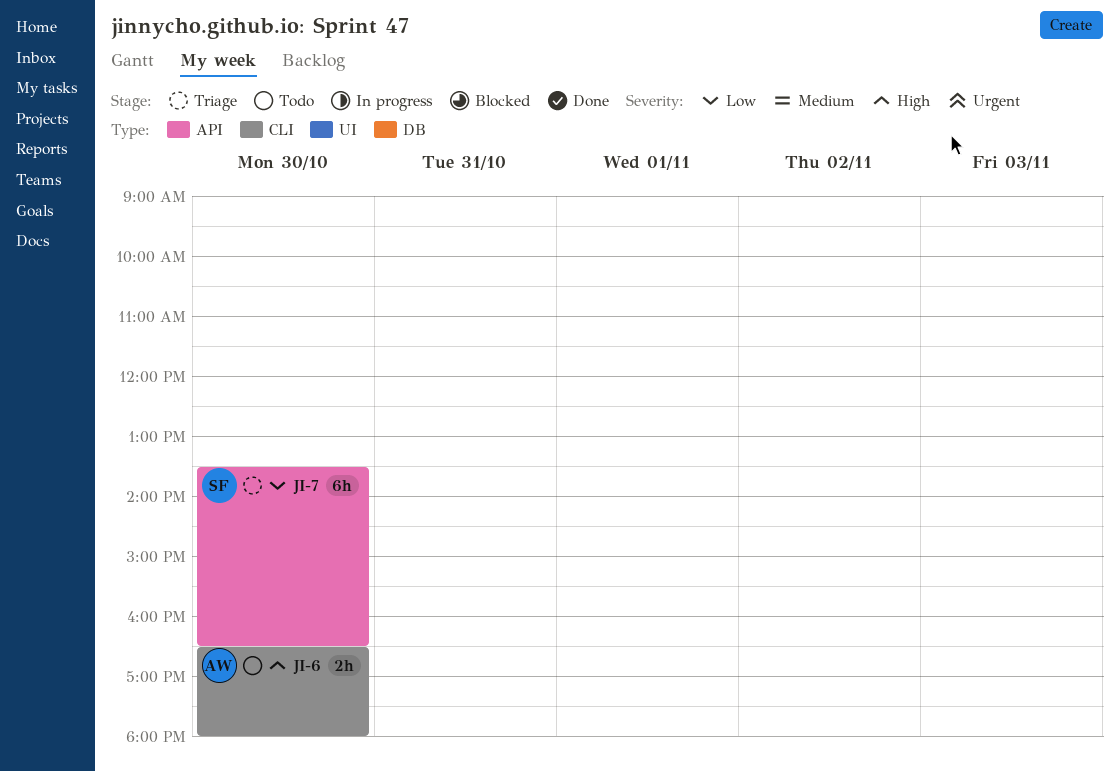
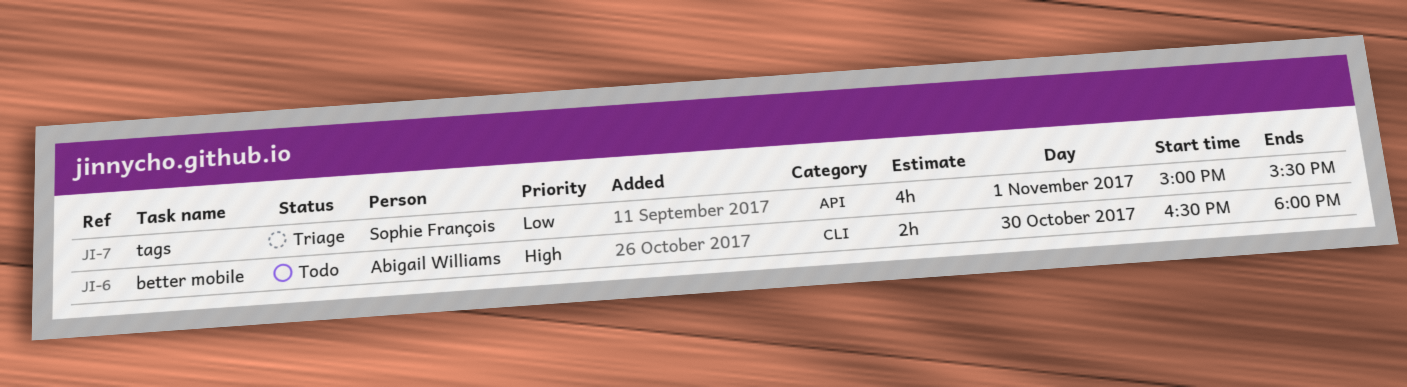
JI-7, estimate: 6h -> 4h
JI-7, day: Oct 30 -> Nov 1
JI-7, begins: 13:30 -> 15:00
JI-7, ends: 16:30 -> 15:30

